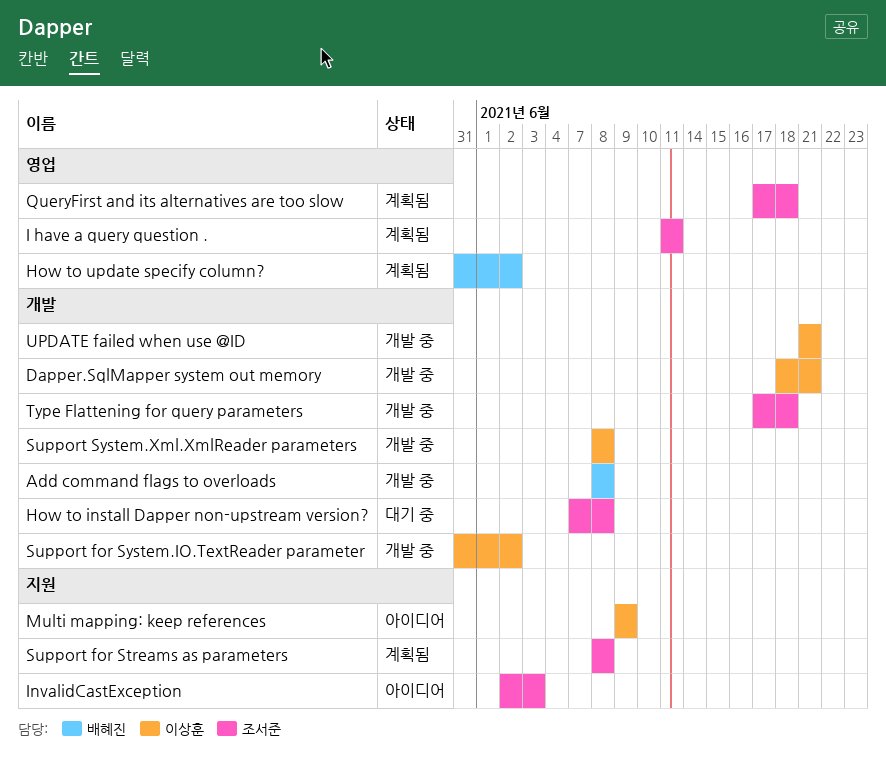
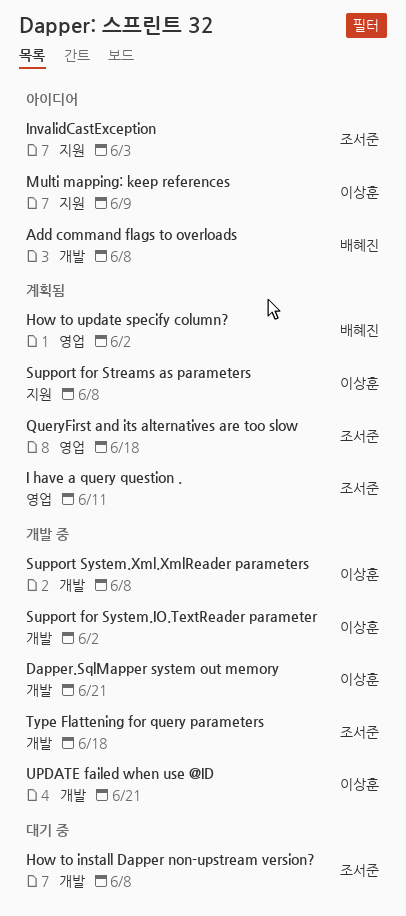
Add command flags to overloads, status: 개발 중 -> 아이디어
Support for Streams as parameters, owner: 조서준 -> 이상훈

